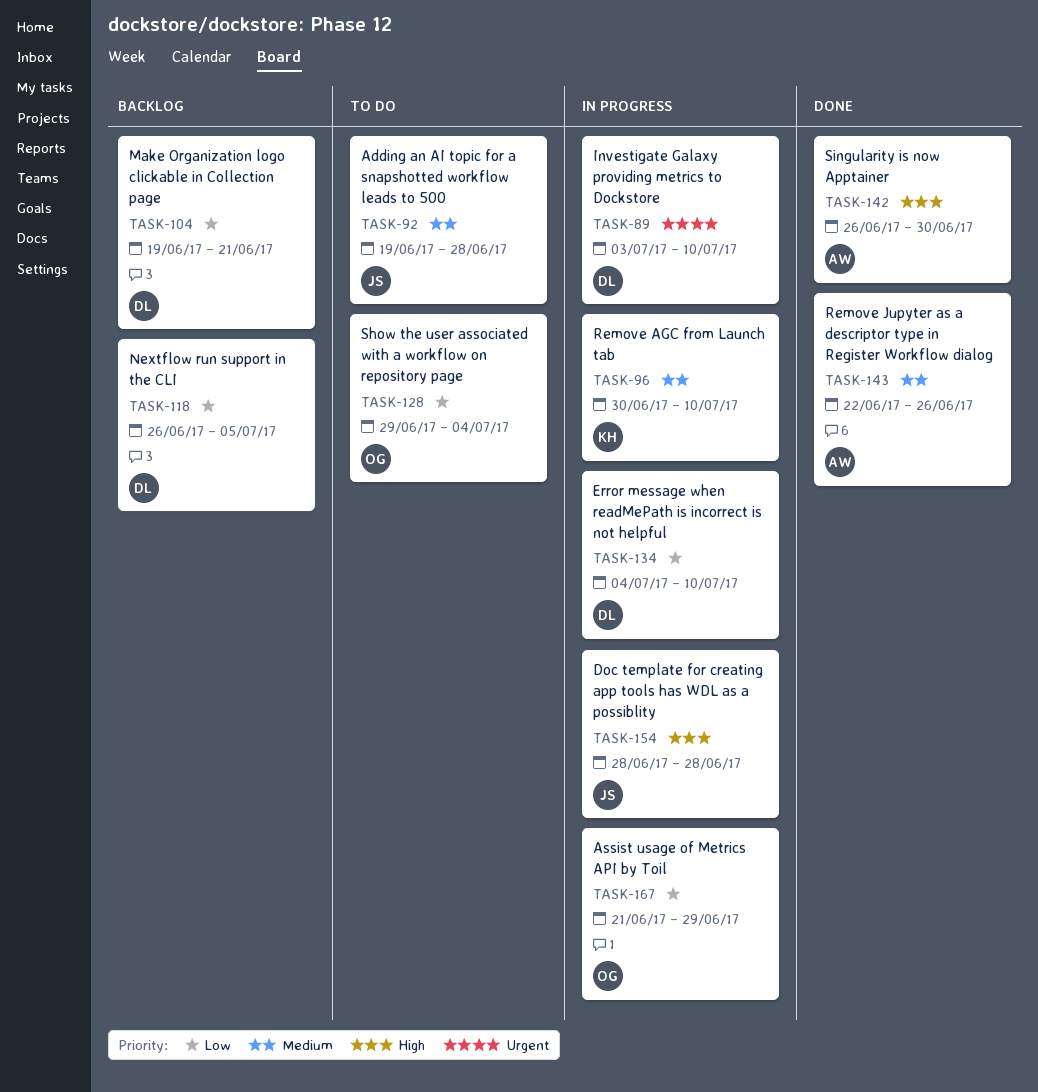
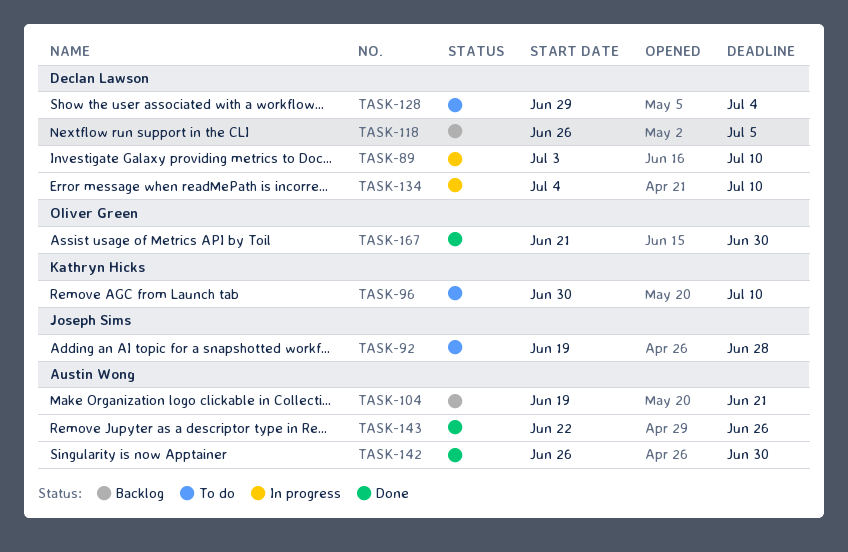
TASK-96, status: In progress -> To do
TASK-104, owner: Declan Lawson -> Austin Wong
TASK-128, owner: Oliver Green -> Declan Lawson
TASK-154: present -> none
TASK-167, status: In progress -> Done
TASK-167, due: Jun 29 -> Jun 30

